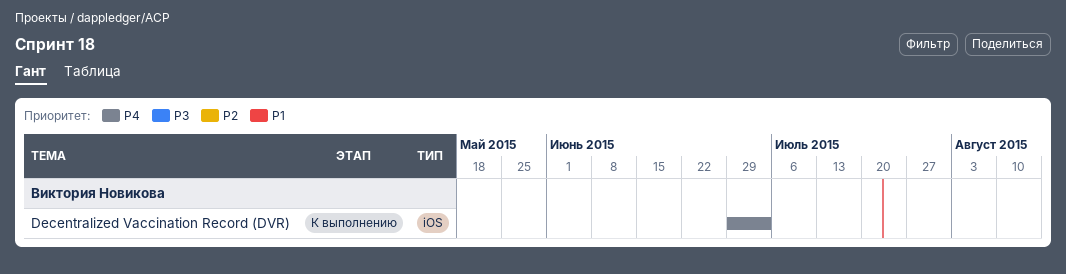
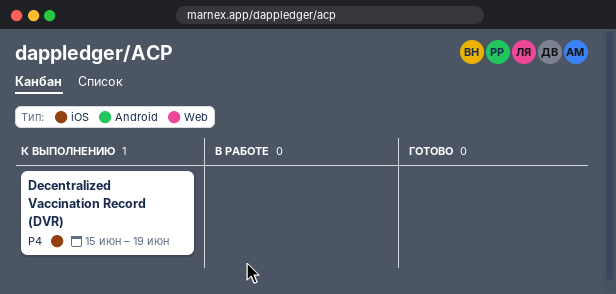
Decentralized Vaccination Record (DVR), start: Jun 29 -> Jun 15
Decentralized Vaccination Record (DVR), due: Jul 3 -> Jun 19

